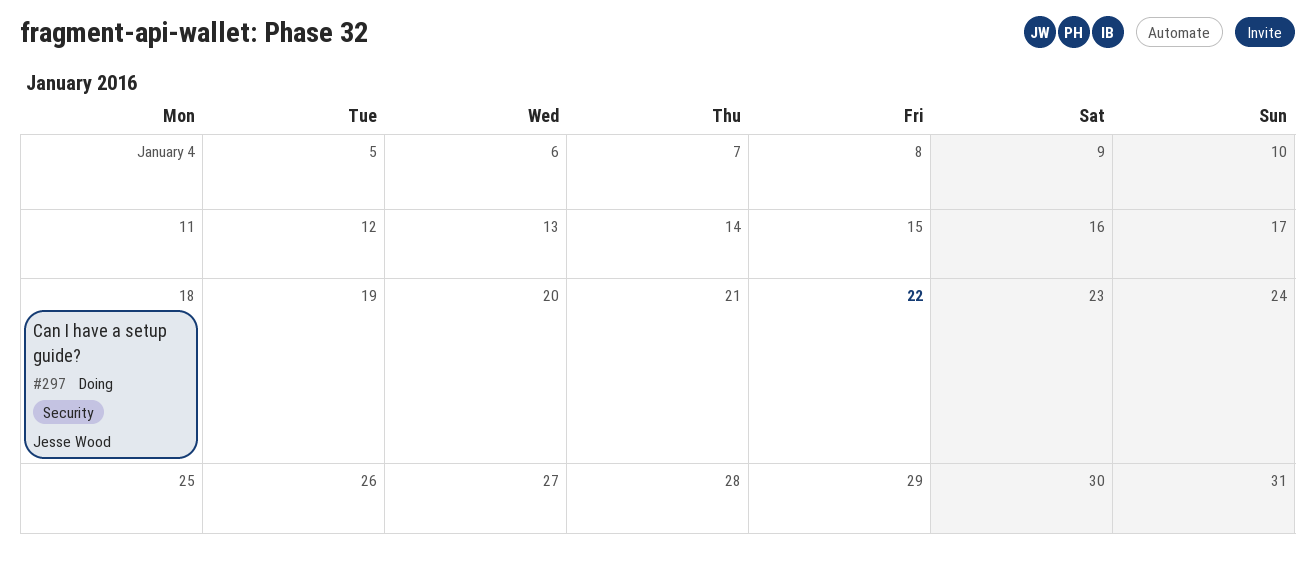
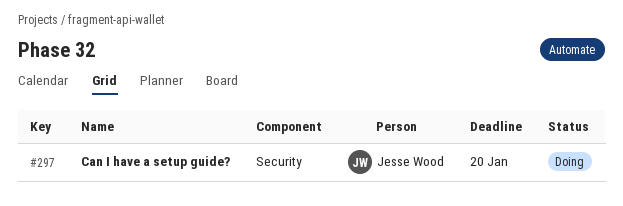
#297, due: Jan 18 -> Jan 20

